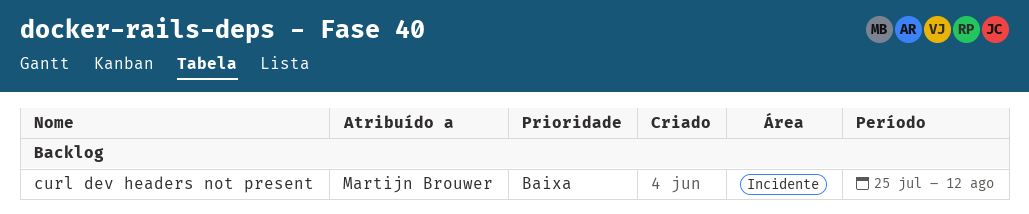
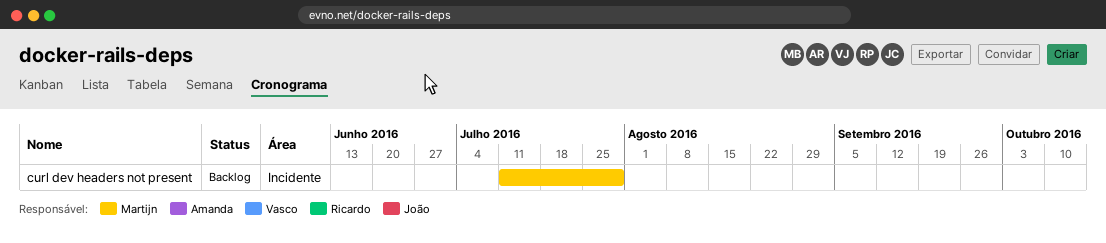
curl dev headers not present, start: Jul 25 -> Jul 11
curl dev headers not present, due: Aug 12 -> Jul 29

